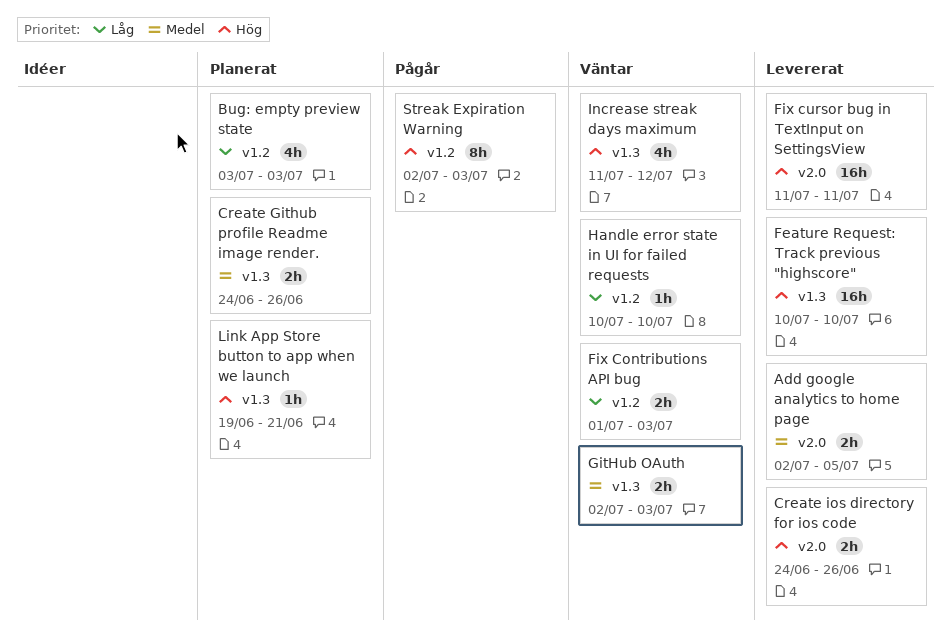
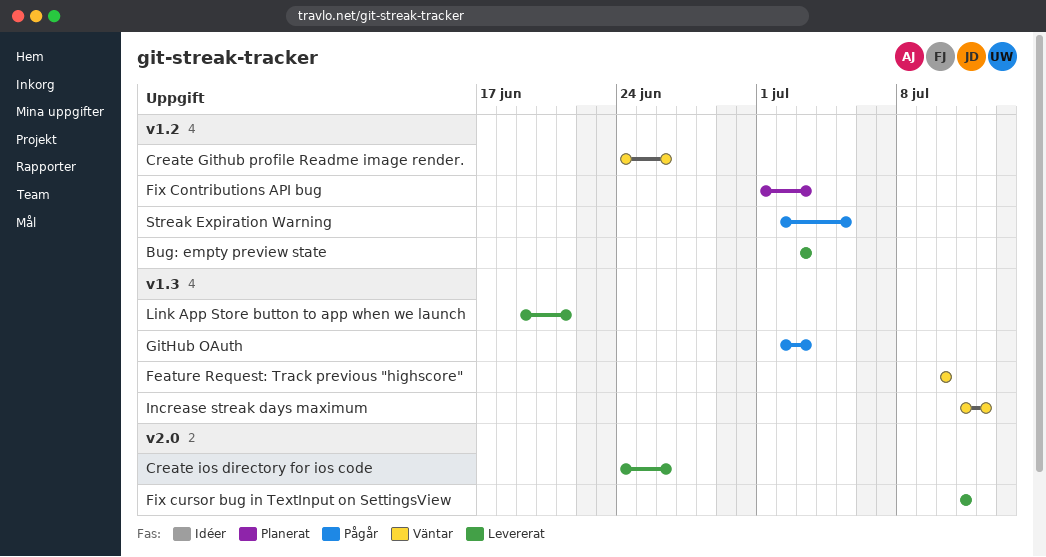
Add google analytics to home page: present -> none
Bug: empty preview state, status: Planerat -> Levererat
Create Github profile Readme image render., status: Planerat -> Väntar
Create Github profile Readme image render., label: v1.3 -> v1.2
Feature Request: Track previous "highscore", status: Levererat -> Väntar
Fix Contributions API bug, status: Väntar -> Planerat
GitHub OAuth, status: Väntar -> Pågår
Handle error state in UI for failed requests: present -> none
Link App Store button to app when we launch, status: Planerat -> Levererat
Streak Expiration Warning, due: Jul 3 -> Jul 5

